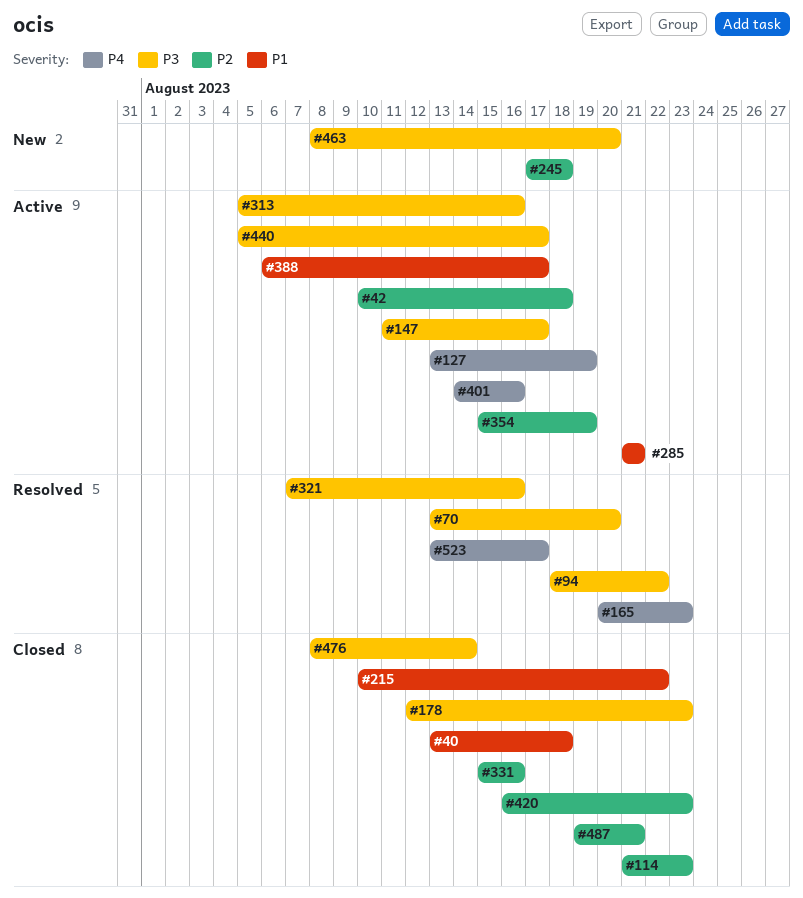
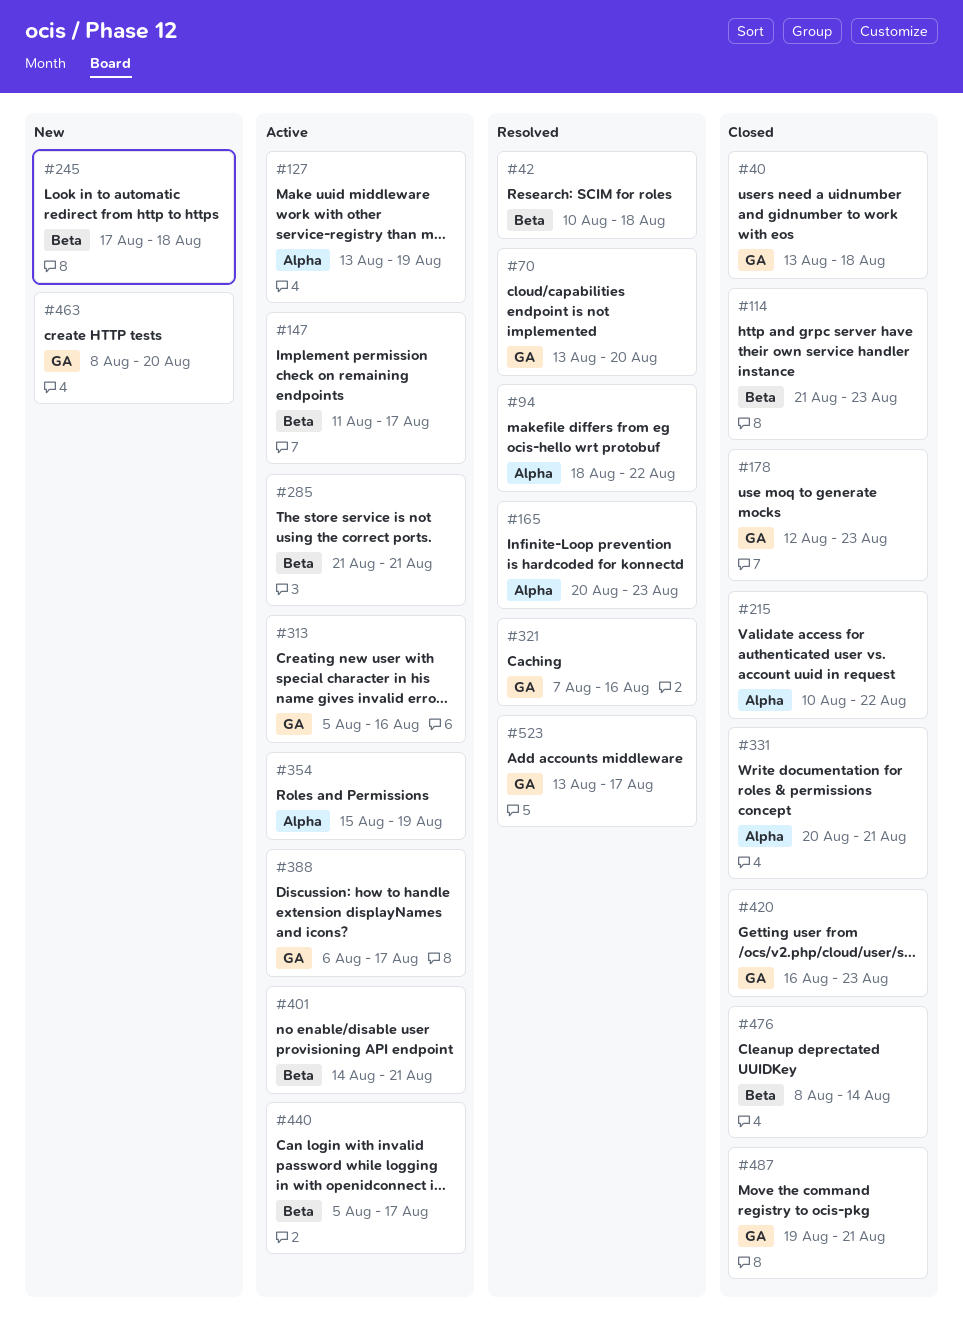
#42, status: Active -> Resolved
#331, start: Aug 15 -> Aug 20
#331, due: Aug 16 -> Aug 21
#401, due: Aug 16 -> Aug 21

